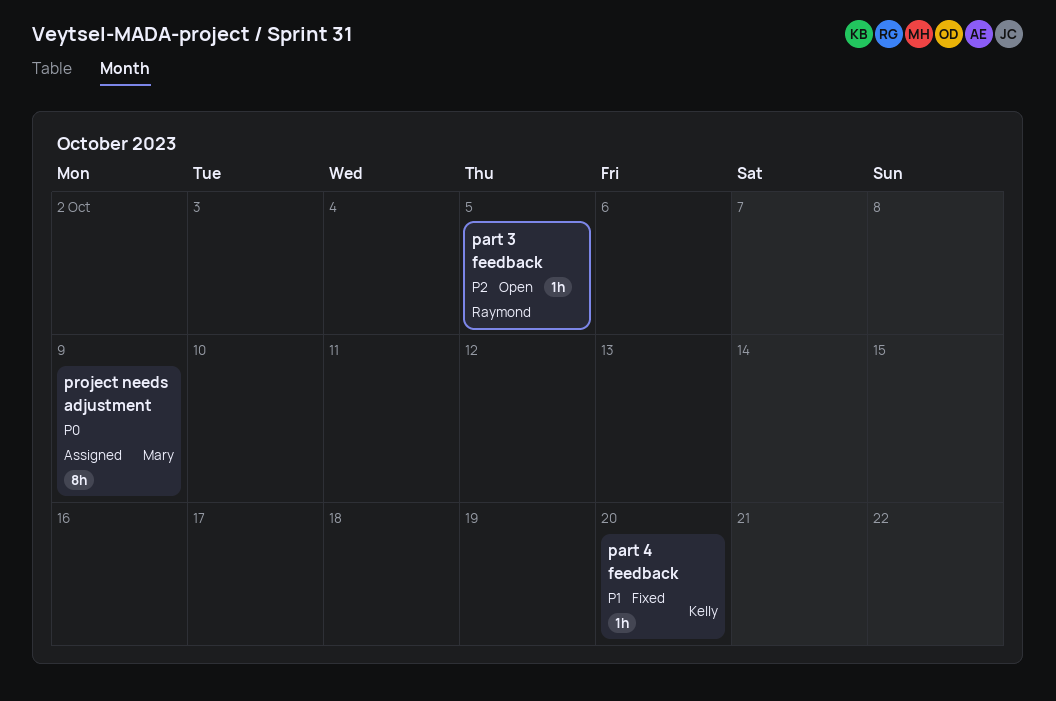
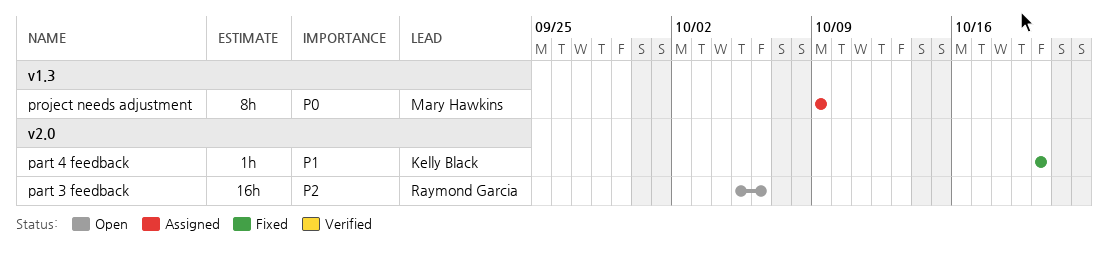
part 3 feedback, estimate: 1h -> 16h
part 3 feedback, due: Oct 5 -> Oct 6

